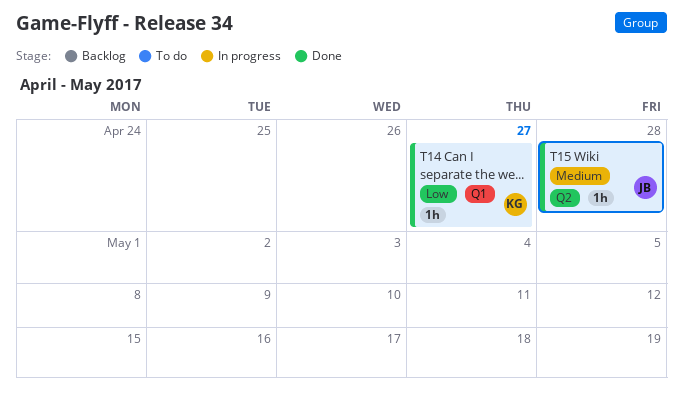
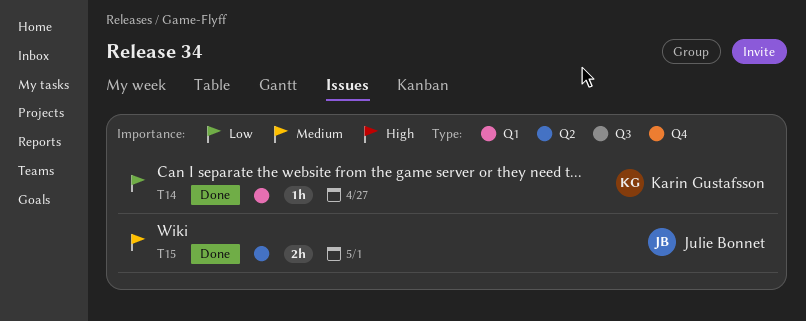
T15, estimate: 1h -> 2h
T15, due: Apr 28 -> May 1

